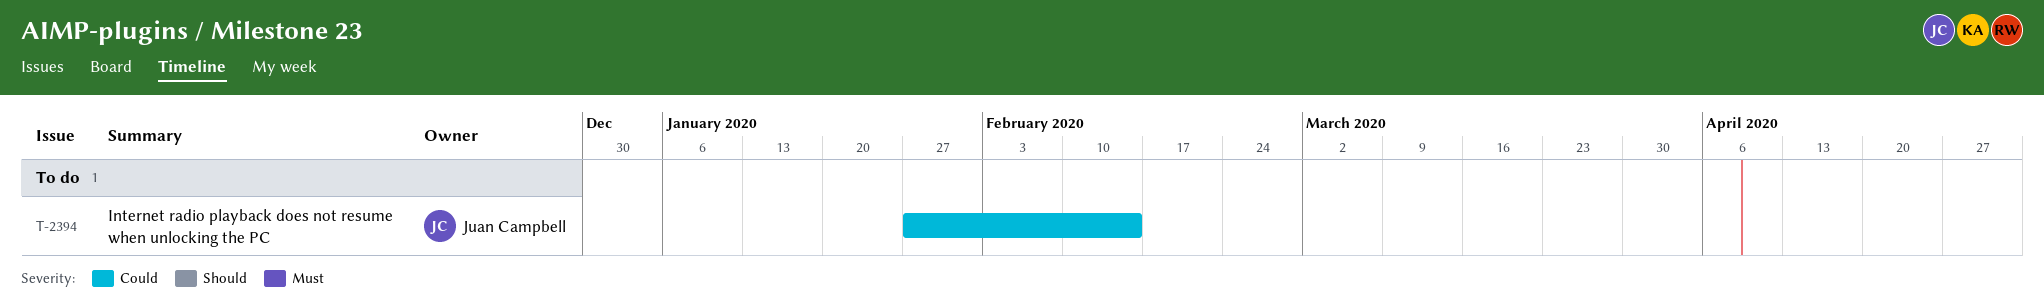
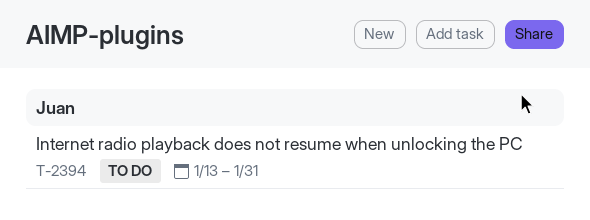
T-2394, start: Jan 27 -> Jan 13
T-2394, due: Feb 14 -> Jan 31

